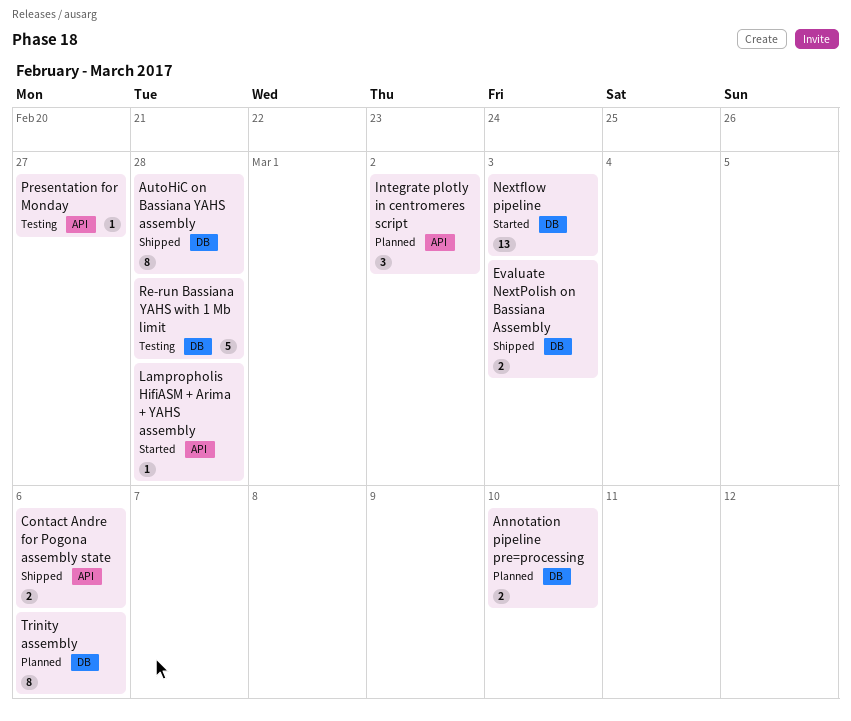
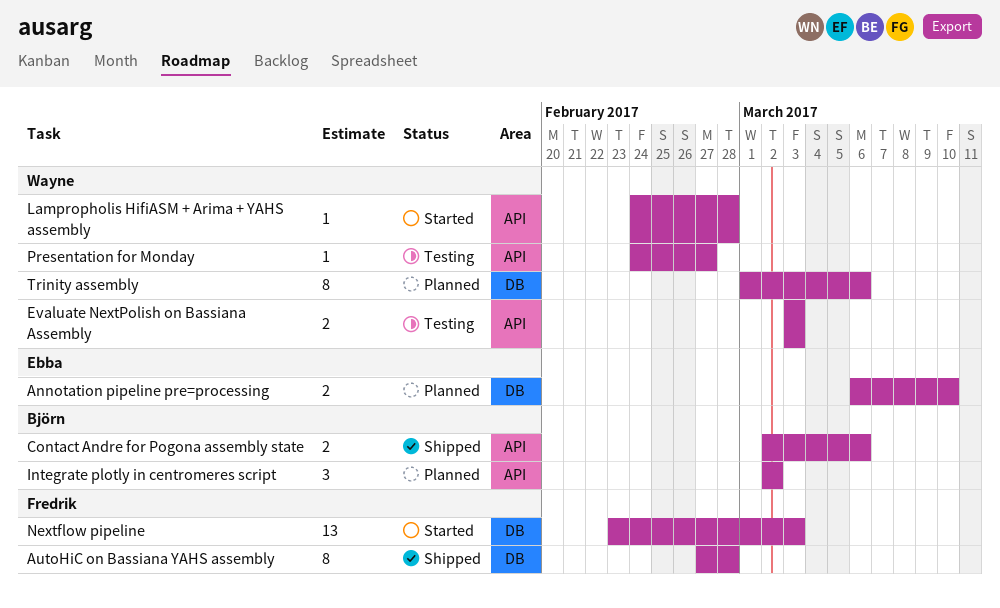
Evaluate NextPolish on Bassiana Assembly, status: Shipped -> Testing
Evaluate NextPolish on Bassiana Assembly, label: DB -> API
Re-run Bassiana YAHS with 1 Mb limit: present -> none

